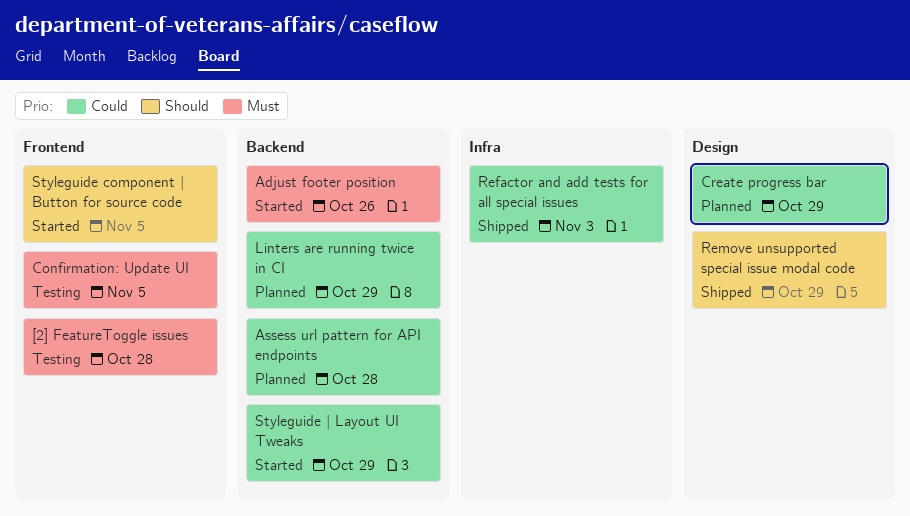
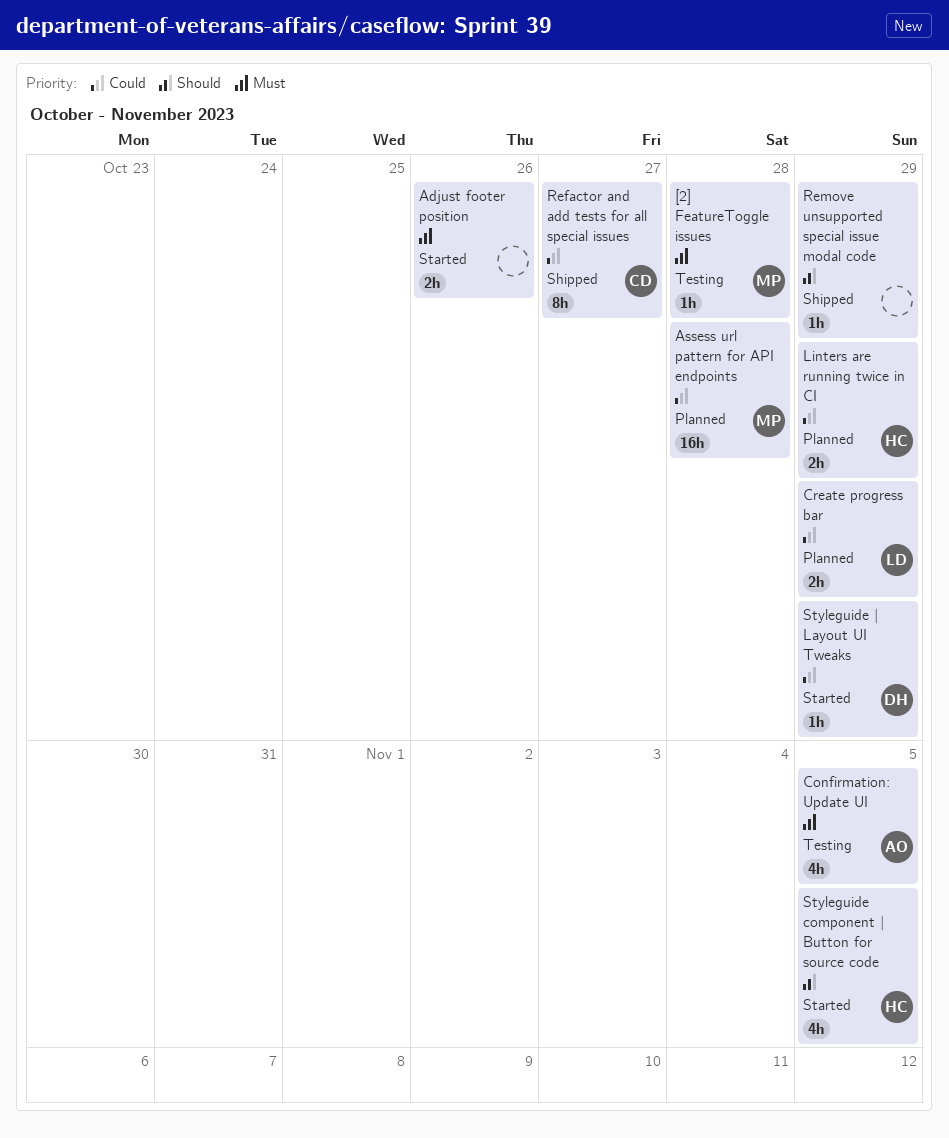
Refactor and add tests for all special issues, due: Nov 3 -> Oct 27

